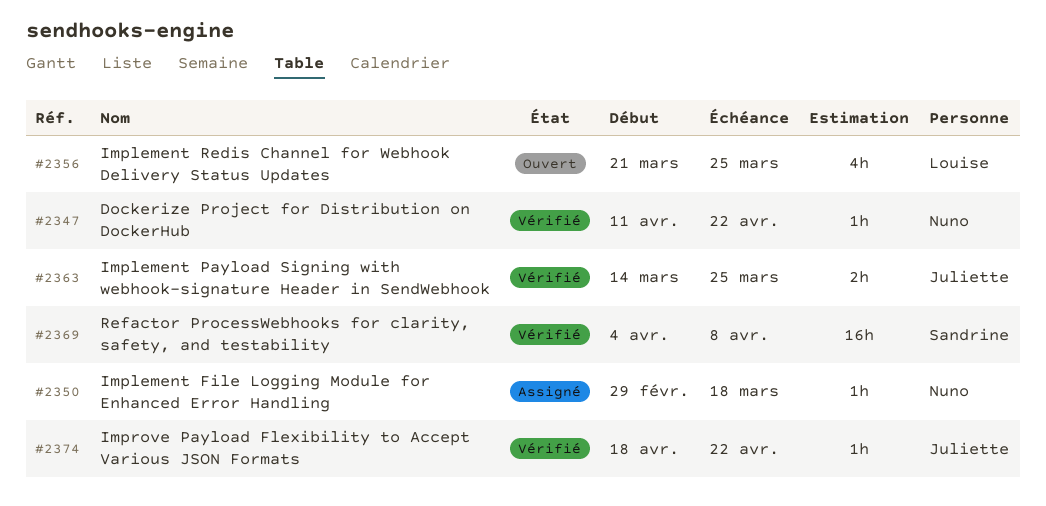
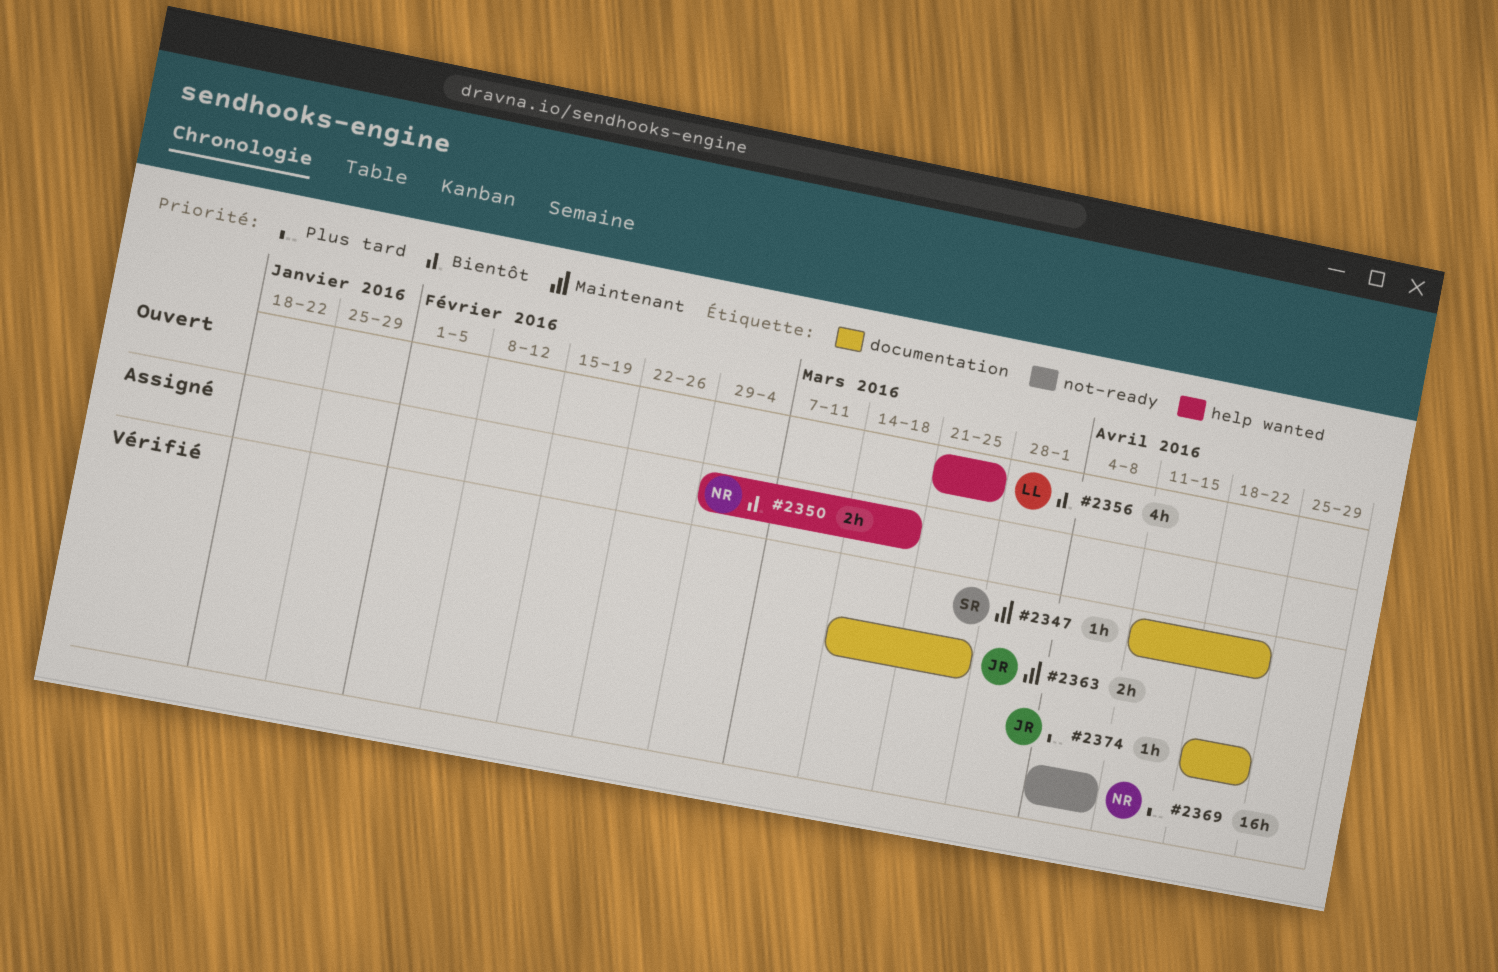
#2347, owner: Nuno -> Sandrine
#2350, estimate: 1h -> 2h
#2369, owner: Sandrine -> Nuno

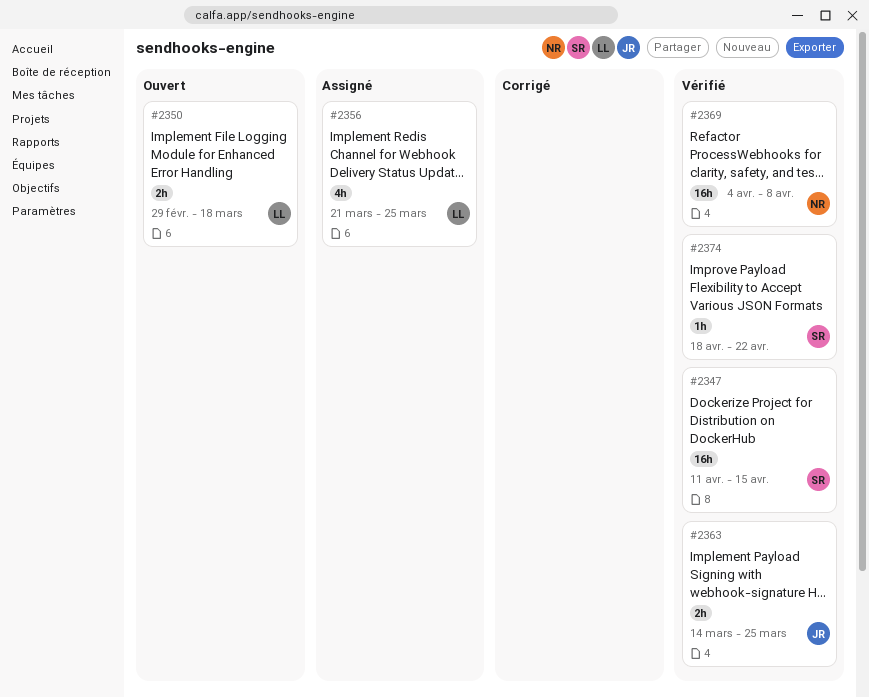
#2347, estimate: 1h -> 16h
#2347, due: Apr 22 -> Apr 15
#2350, status: Assigné -> Ouvert
#2350, owner: NR -> LL
#2356, status: Ouvert -> Assigné
#2374, owner: JR -> SR

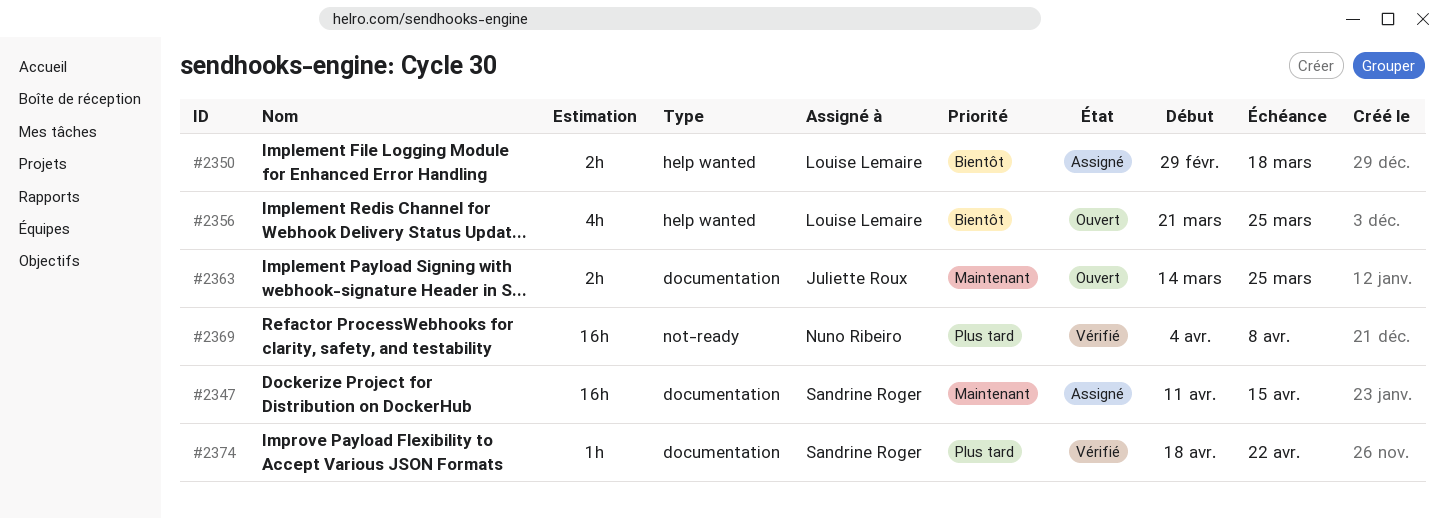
#2347, status: Vérifié -> Assigné
#2350, status: Ouvert -> Assigné
#2356, status: Assigné -> Ouvert
#2363, status: Vérifié -> Ouvert

